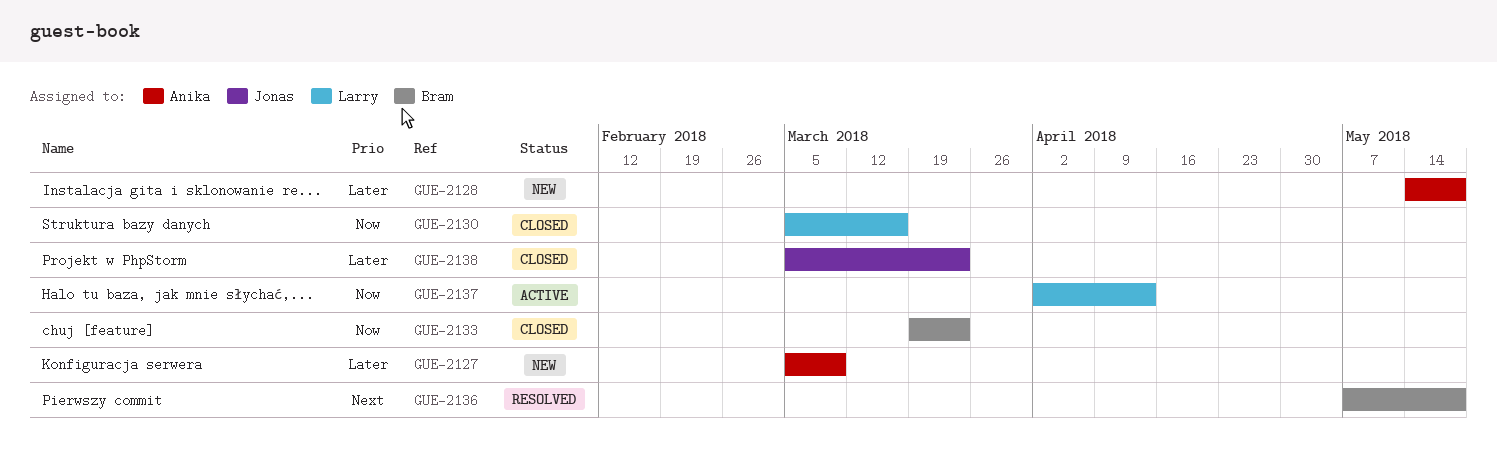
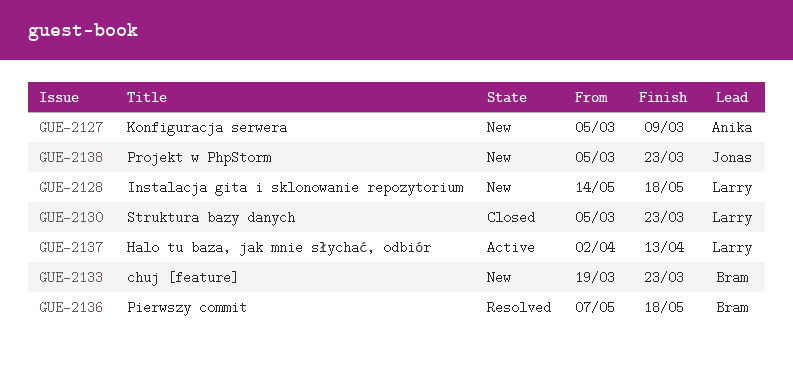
GUE-2128, owner: Anika -> Larry
GUE-2130, due: Mar 16 -> Mar 23
GUE-2133, status: Closed -> New
GUE-2138, status: Closed -> New

